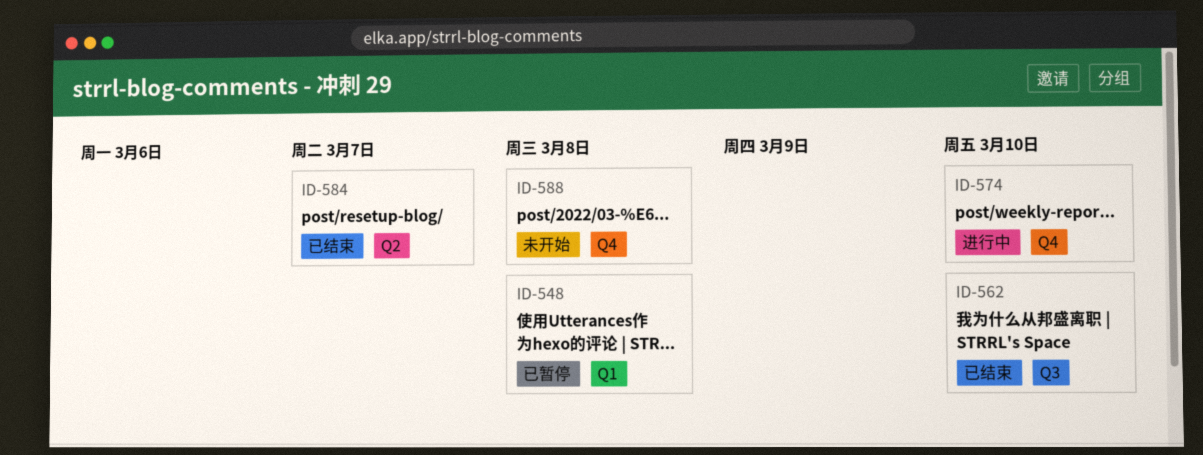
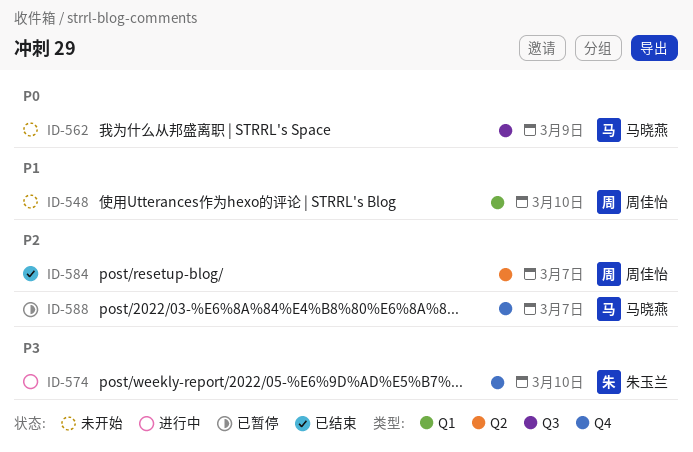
ID-548, status: 已暂停 -> 未开始
ID-548, due: Mar 8 -> Mar 10
ID-562, status: 已结束 -> 未开始
ID-562, due: Mar 10 -> Mar 9
ID-588, status: 未开始 -> 已暂停
ID-588, due: Mar 8 -> Mar 7

